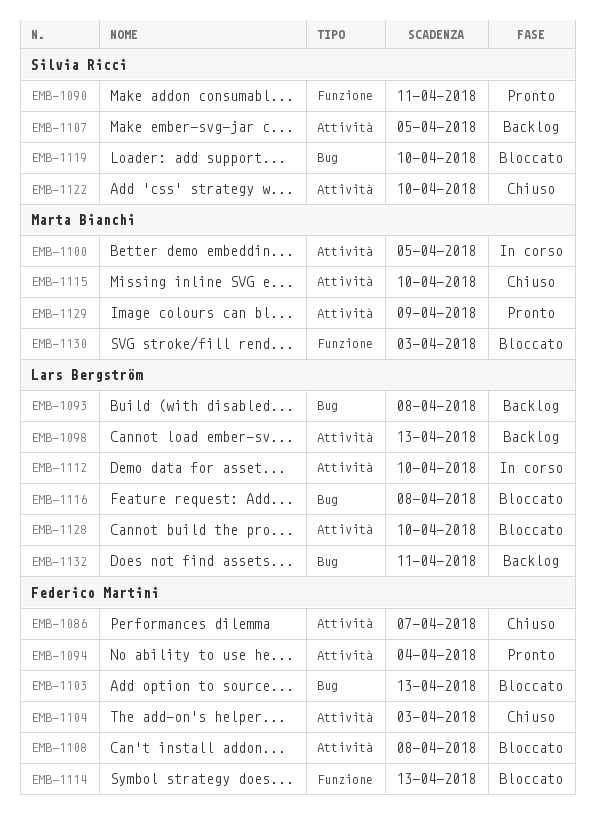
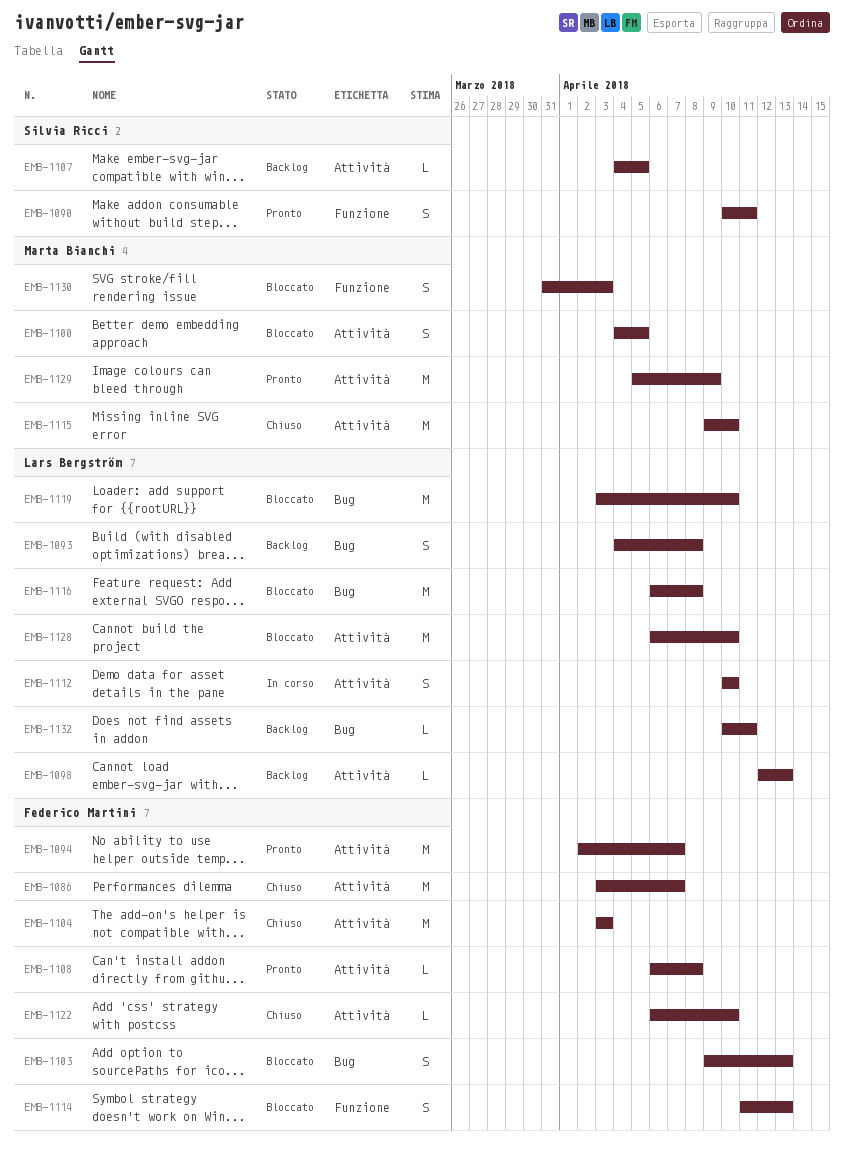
EMB-1094, due: Apr 4 -> Apr 7
EMB-1100, status: In corso -> Bloccato
EMB-1108, status: Bloccato -> Pronto
EMB-1119, owner: Silvia Ricci -> Lars Bergström
EMB-1122, owner: Silvia Ricci -> Federico Martini

